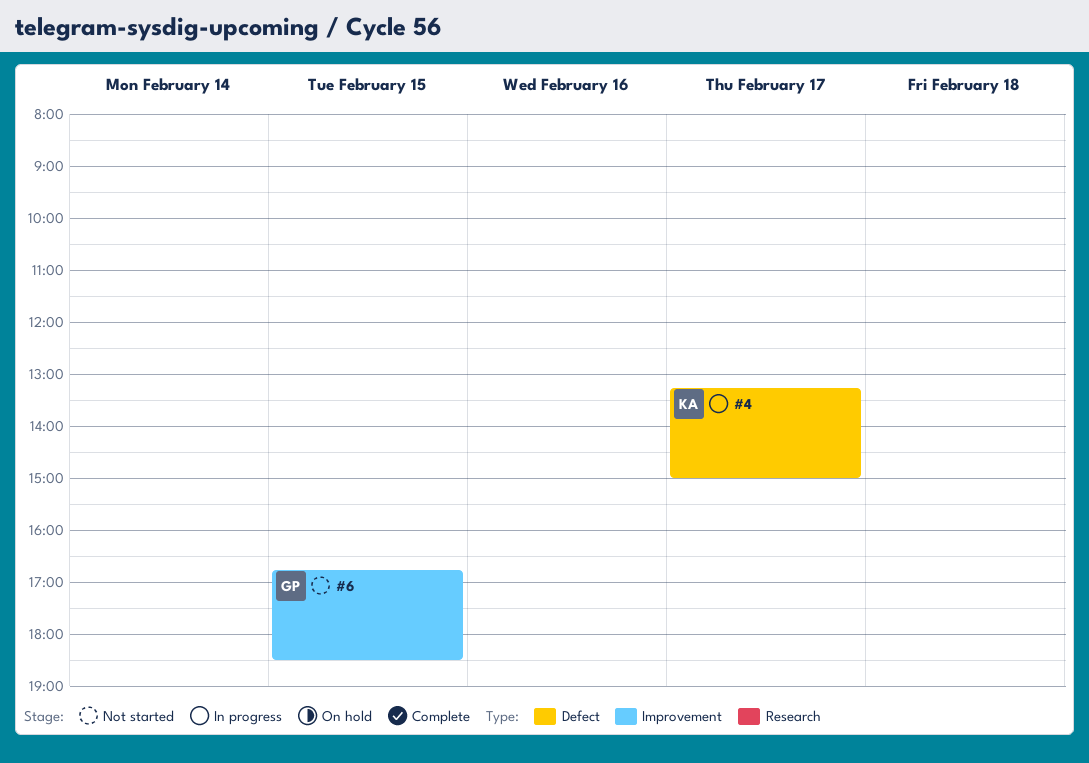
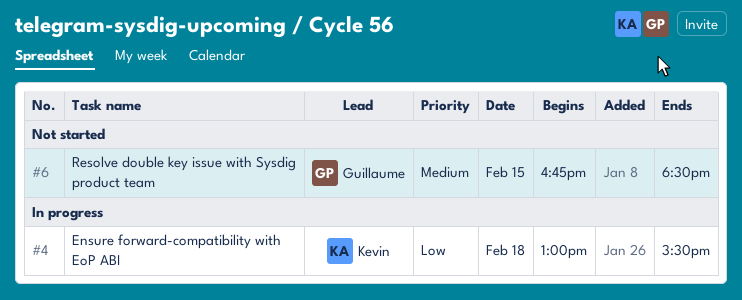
#4, day: Feb 17 -> Feb 18
#4, begins: 13:15 -> 13:00
#4, ends: 15:00 -> 15:30

